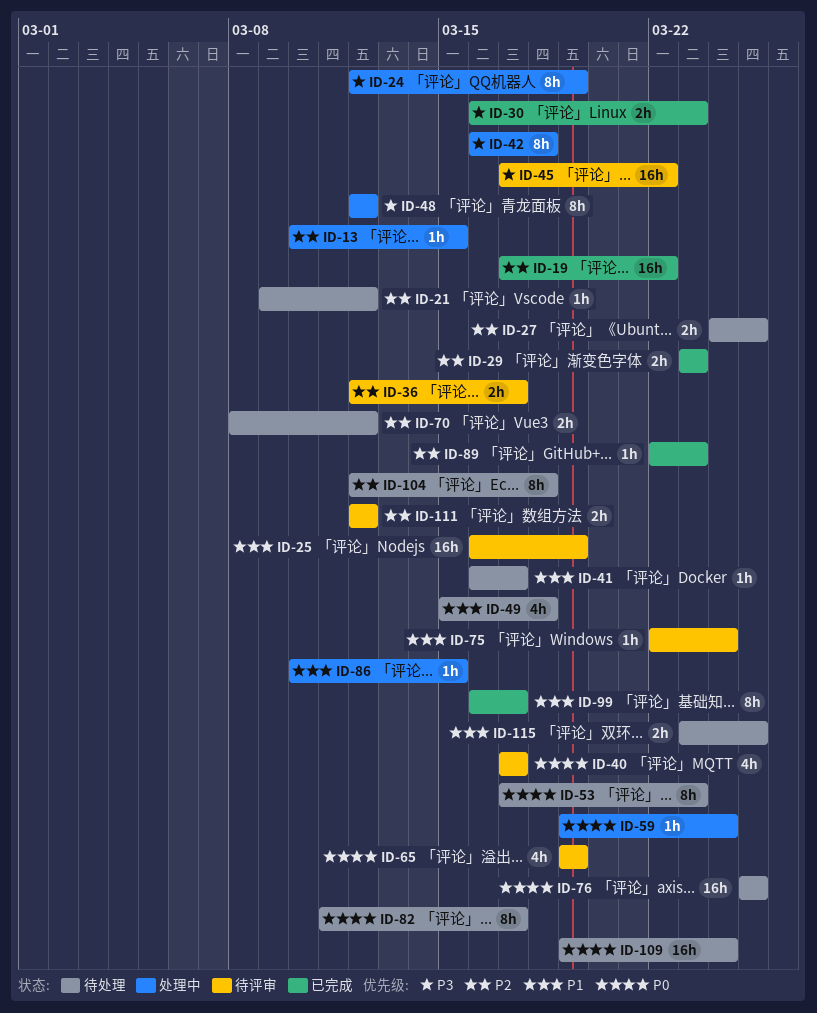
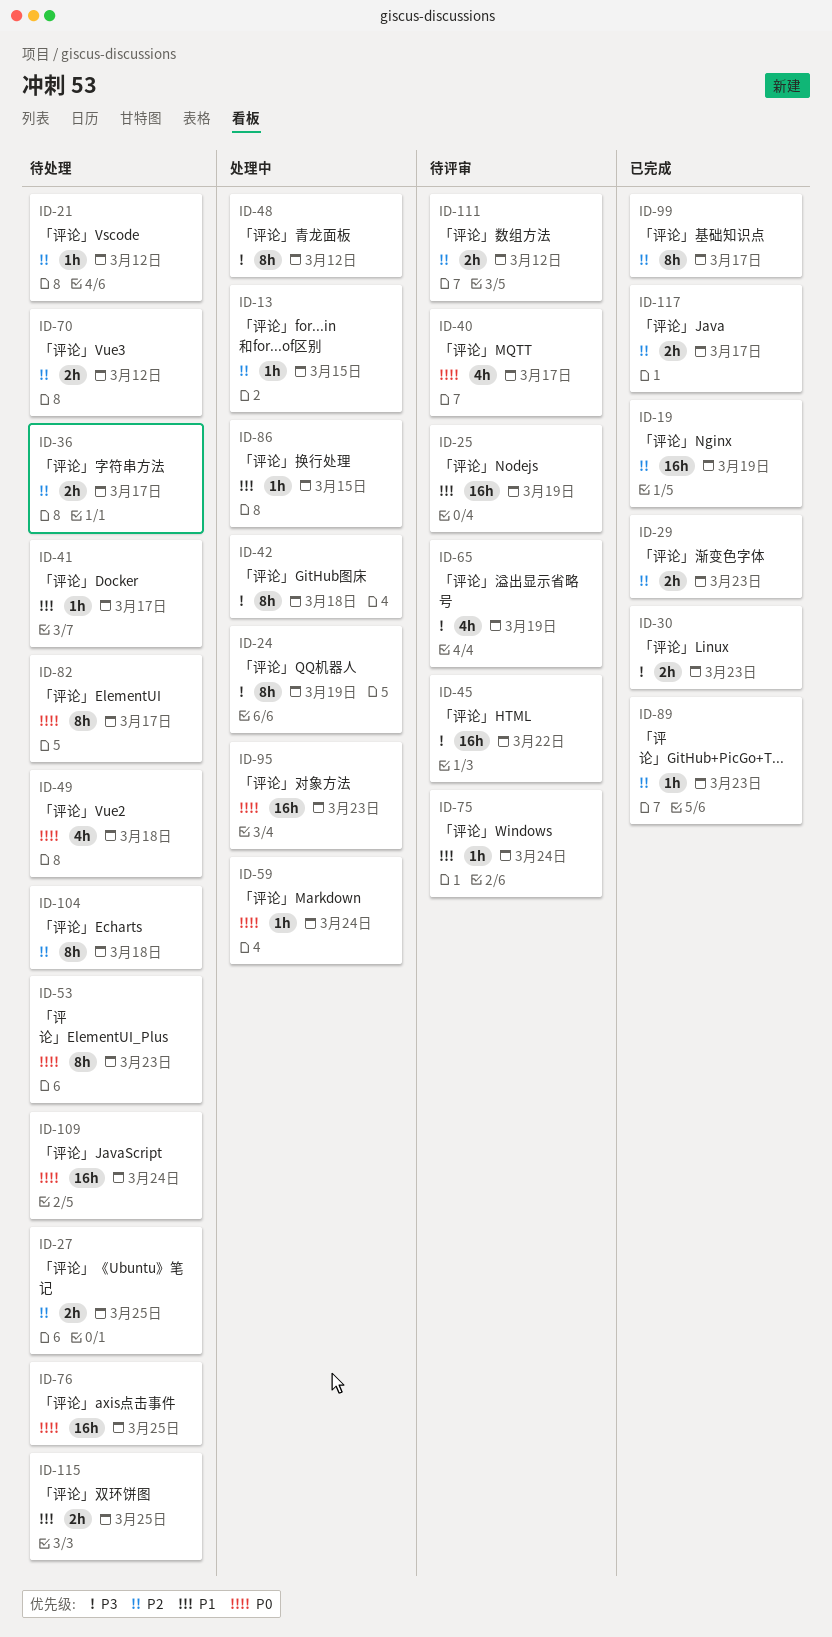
ID-19, due: Mar 22 -> Mar 19
ID-36, status: 待评审 -> 待处理
ID-49, priority: P1 -> P0
ID-65, priority: P0 -> P3
ID-95: none -> present
ID-99, priority: P1 -> P2
ID-117: none -> present

